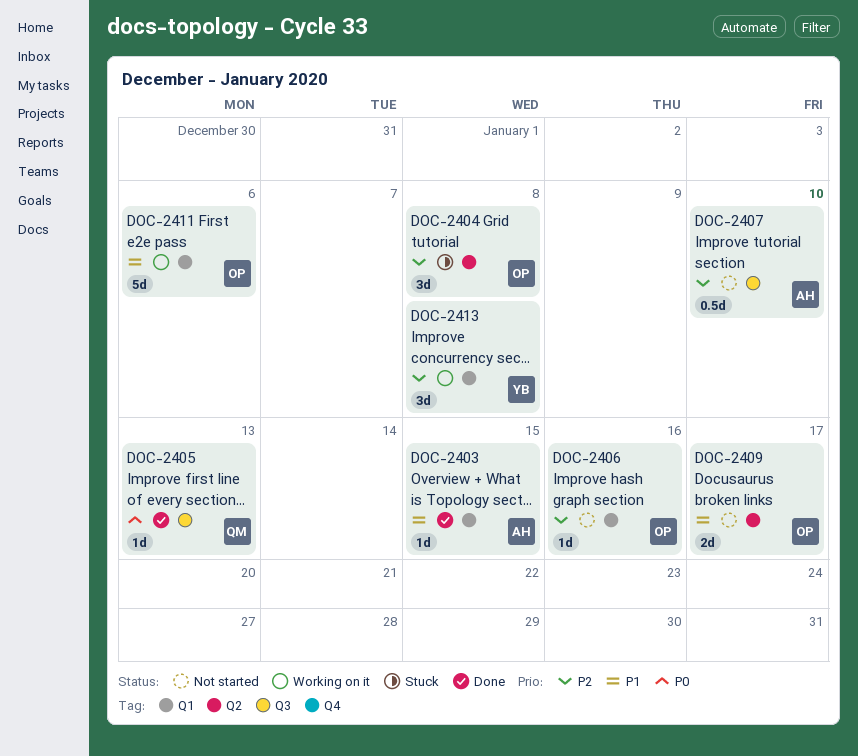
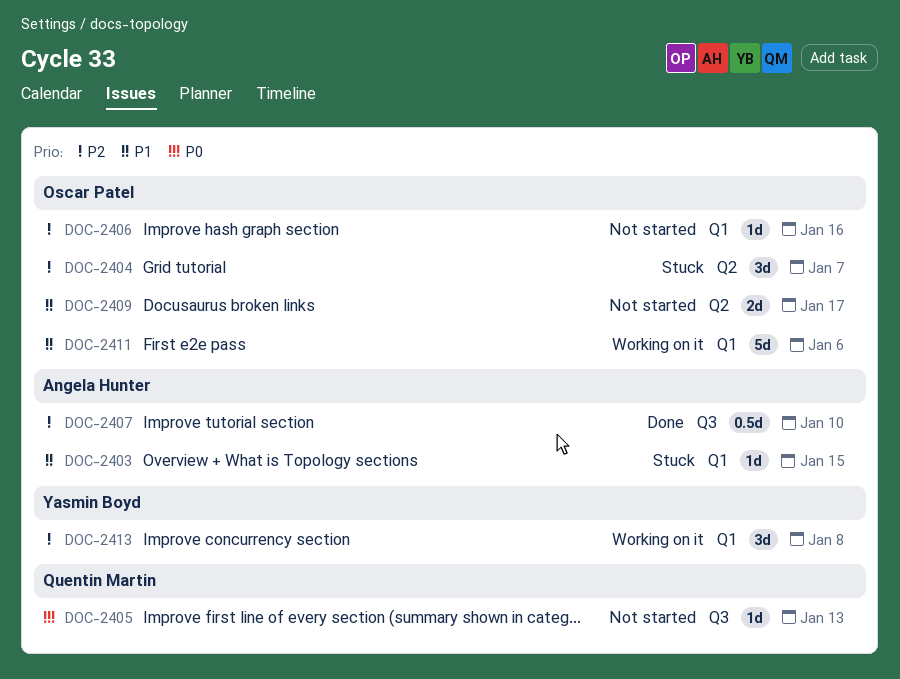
DOC-2403, status: Done -> Stuck
DOC-2404, due: Jan 8 -> Jan 7
DOC-2405, status: Done -> Not started
DOC-2407, status: Not started -> Done

